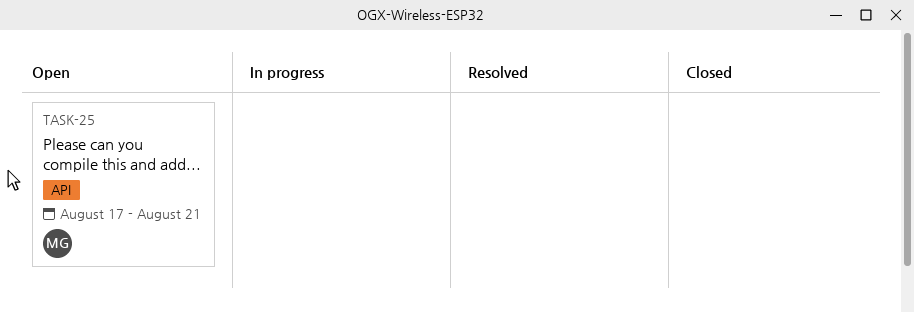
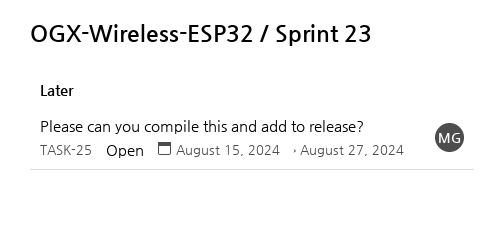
TASK-25, start: Aug 17 -> Aug 15
TASK-25, due: Aug 21 -> Aug 27

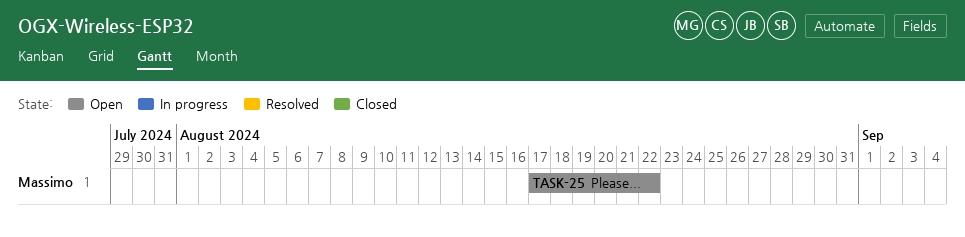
TASK-25, start: Aug 15 -> Aug 17
TASK-25, due: Aug 27 -> Aug 22

